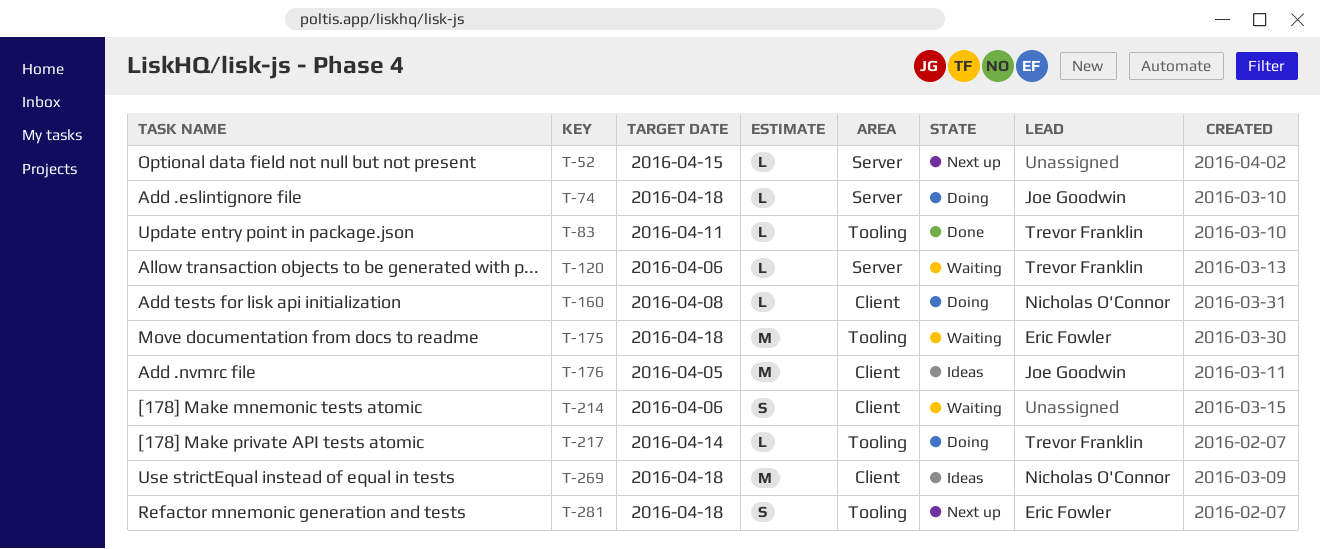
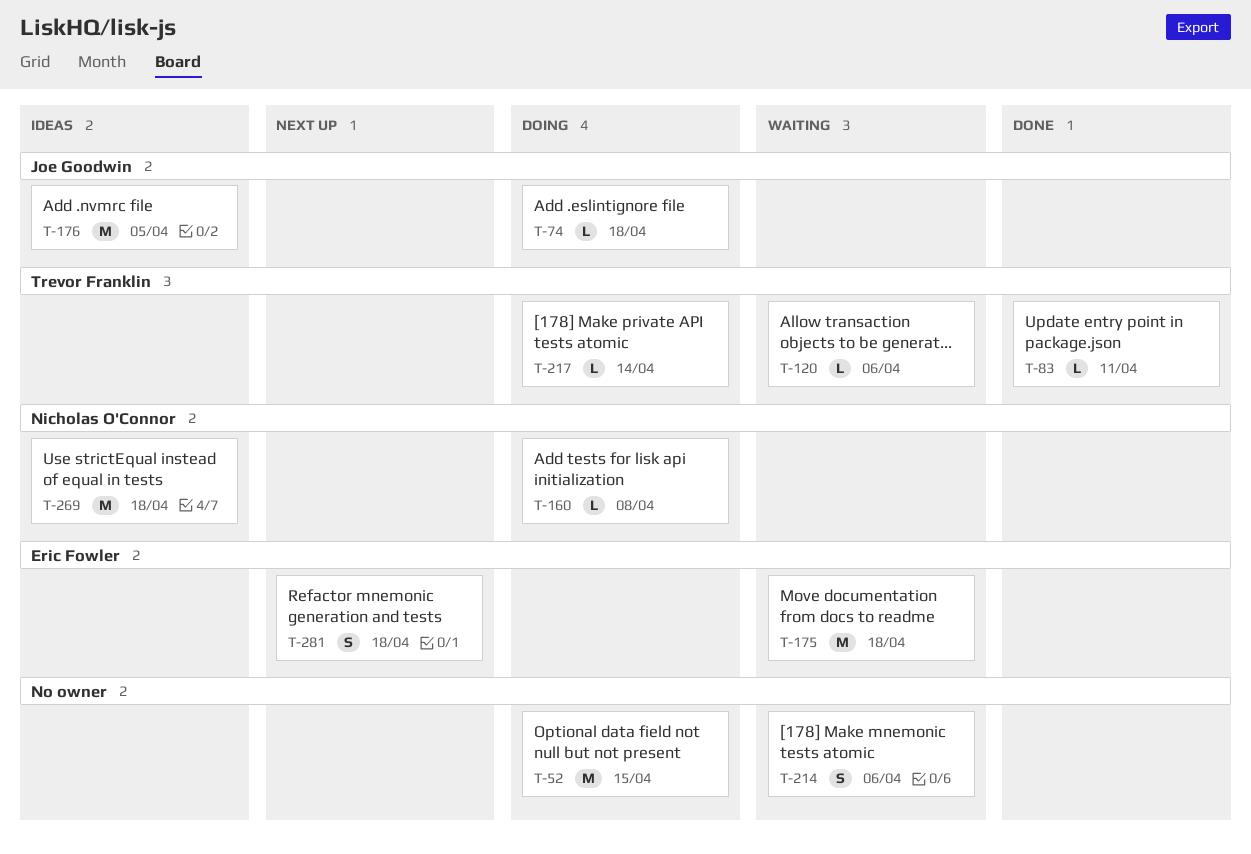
T-52, status: Next up -> Doing
T-52, estimate: L -> M

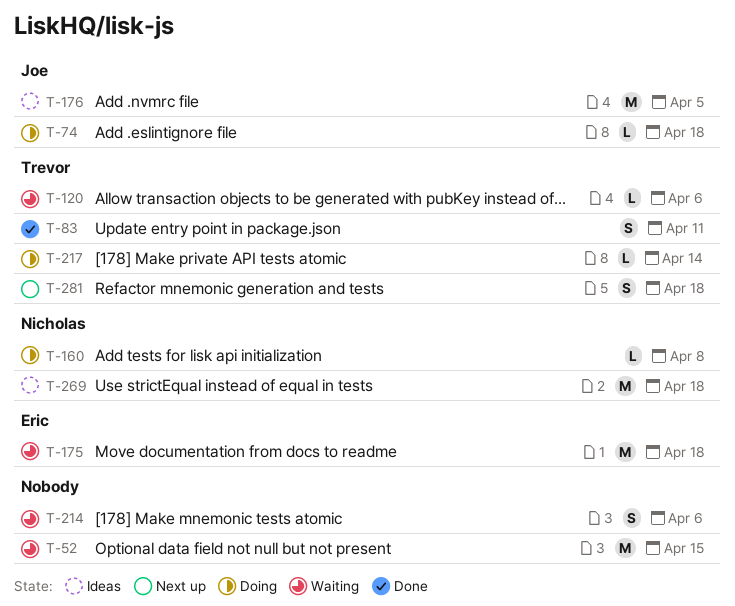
T-52, status: Doing -> Waiting
T-83, estimate: L -> S
T-281, owner: Eric Fowler -> Trevor Franklin

